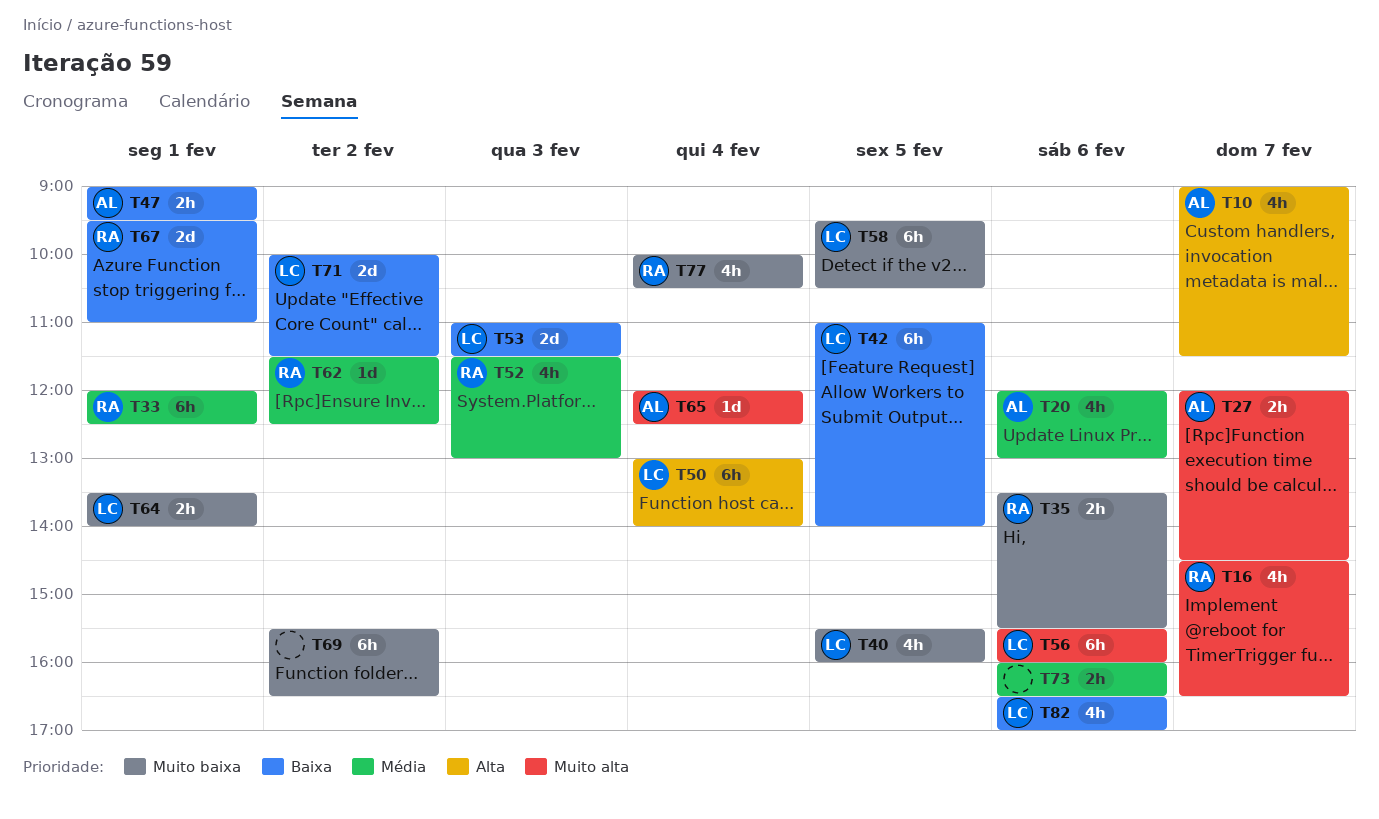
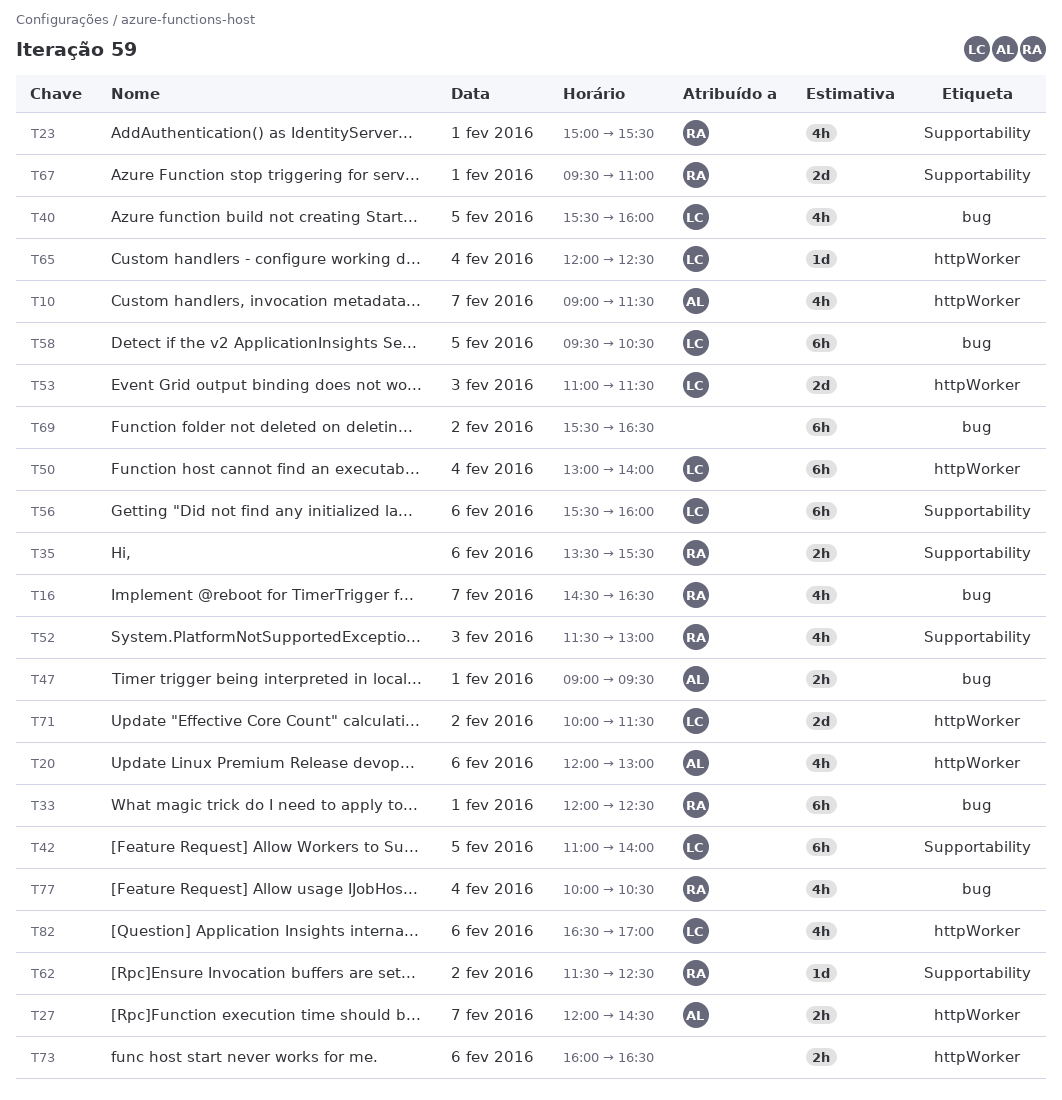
T23: none -> present
T64: present -> none
T65, owner: AL -> LC

